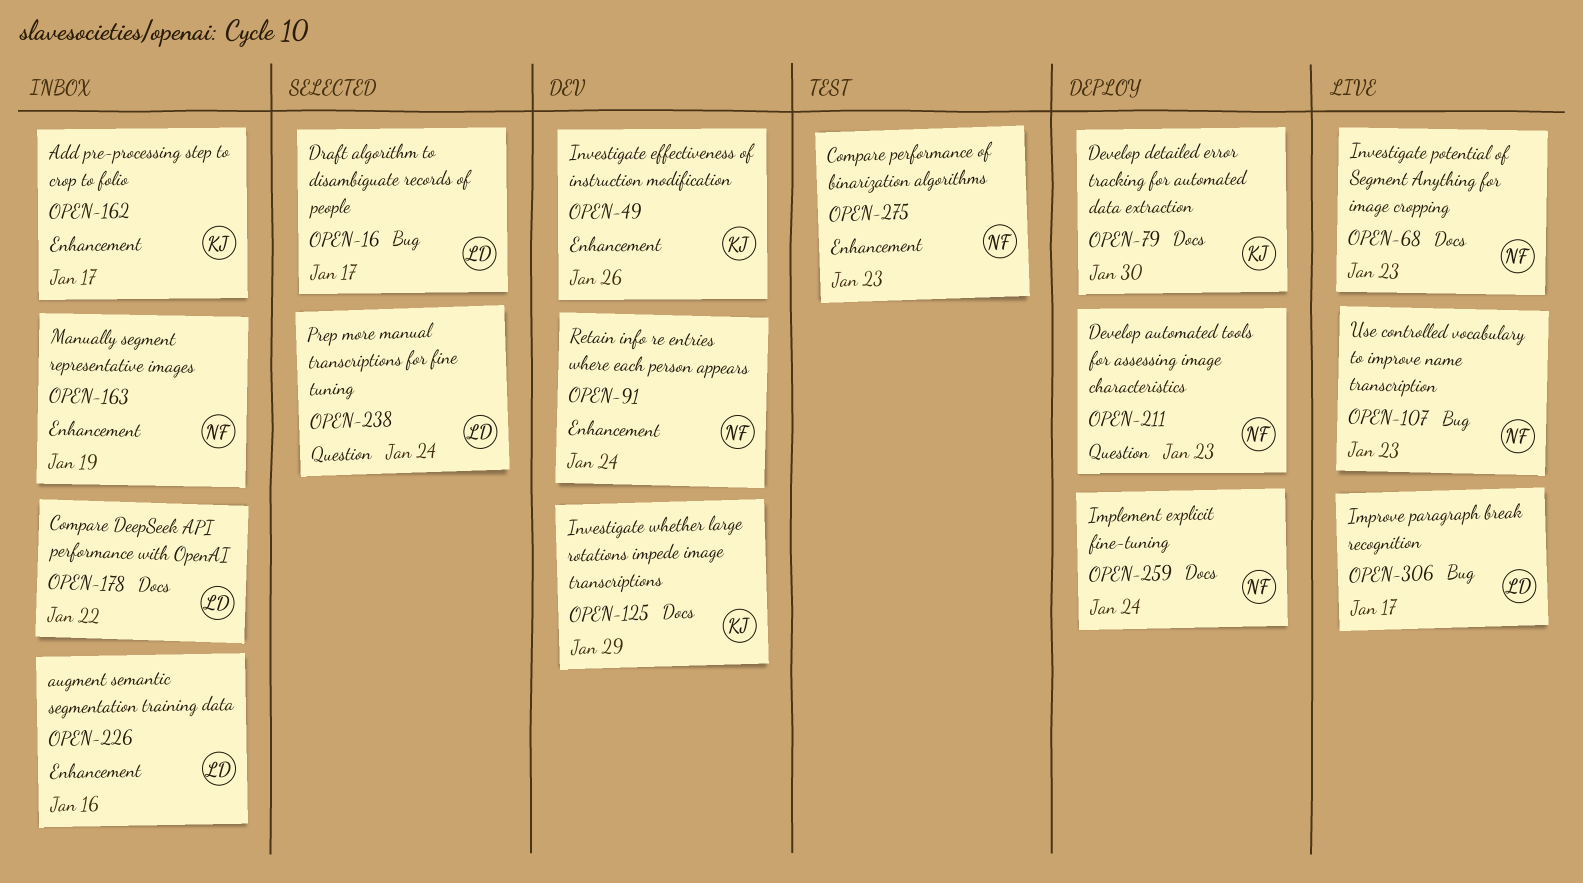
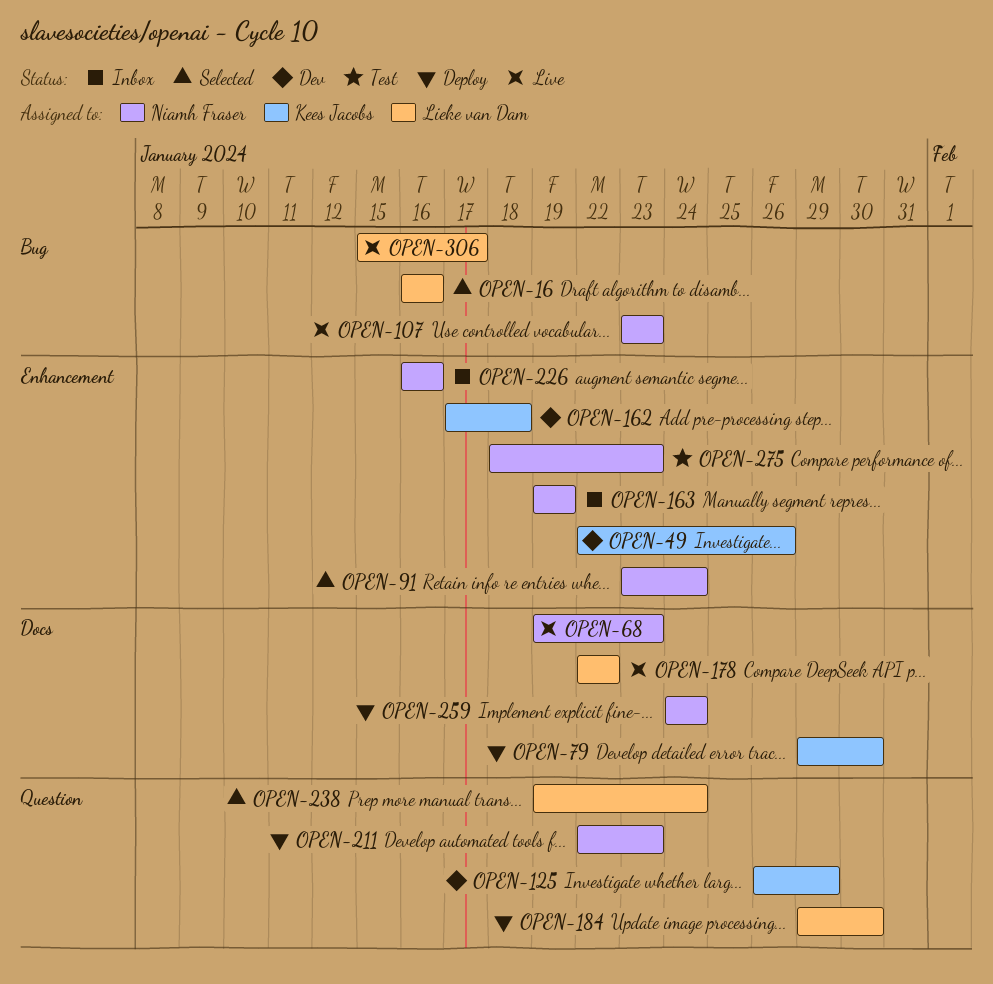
OPEN-16, due: Jan 17 -> Jan 16
OPEN-91, status: Dev -> Selected
OPEN-125, label: Docs -> Question
OPEN-162, status: Inbox -> Dev
OPEN-162, due: Jan 17 -> Jan 18
OPEN-178, status: Inbox -> Live
OPEN-184: none -> present
OPEN-226, owner: Lieke van Dam -> Niamh Fraser

